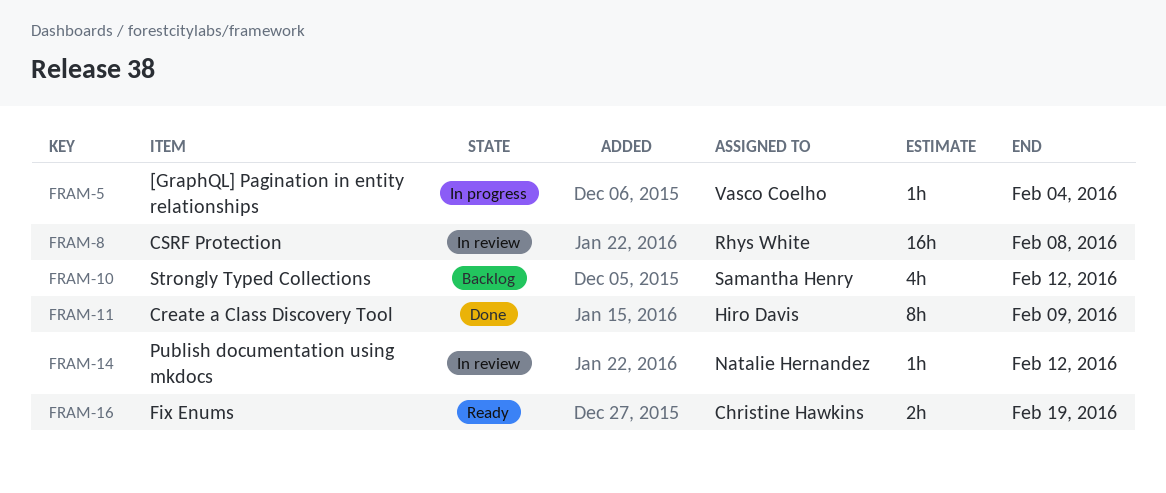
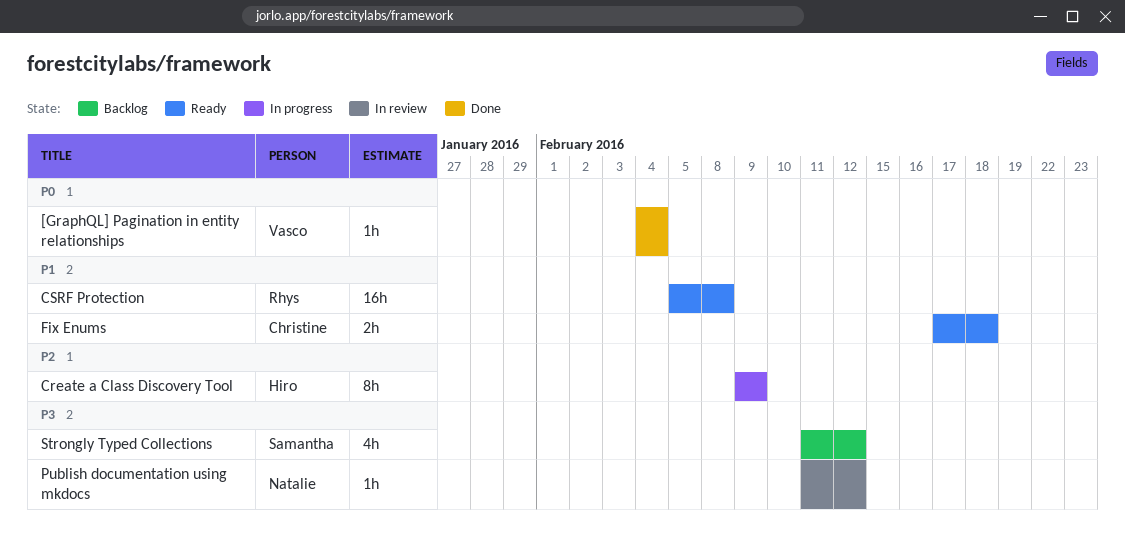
[GraphQL] Pagination in entity relationships, status: In progress -> Done
Create a Class Discovery Tool, status: Done -> In progress
CSRF Protection, status: In review -> Ready
Fix Enums, due: Feb 19 -> Feb 18

